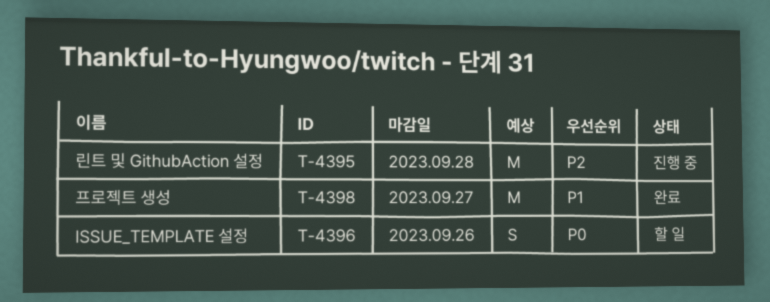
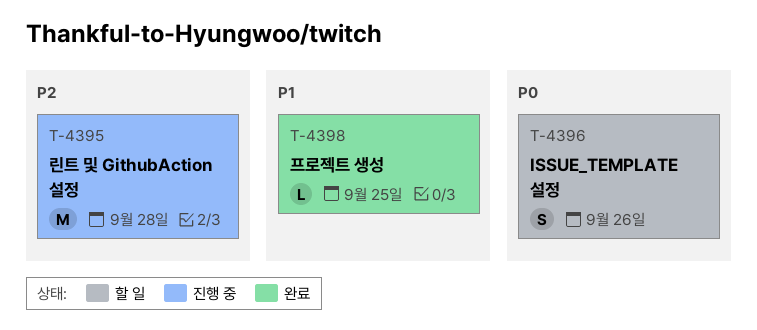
T-4398, estimate: M -> L
T-4398, due: Sep 27 -> Sep 25

